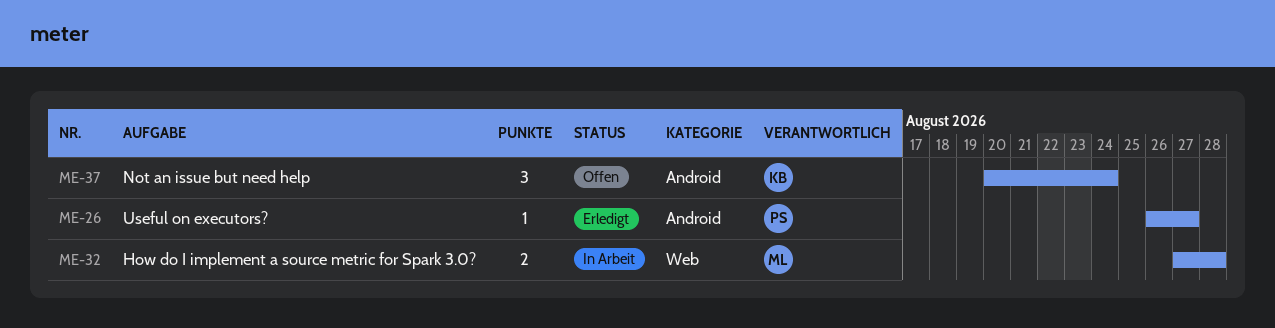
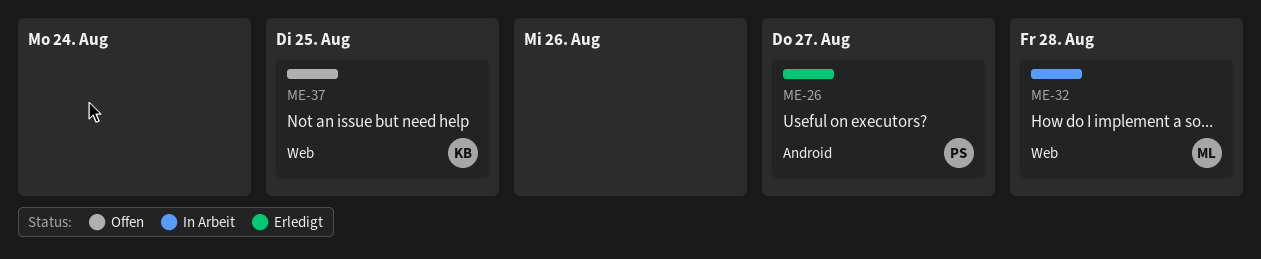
ME-37, label: Android -> Web
ME-37, due: Aug 24 -> Aug 25

